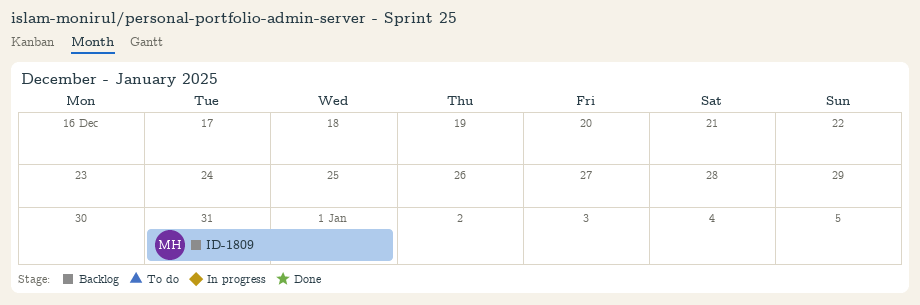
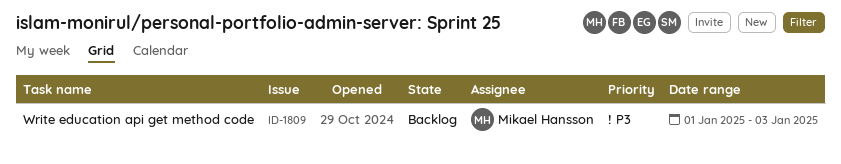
ID-1809, start: Dec 31 -> Jan 1
ID-1809, due: Jan 1 -> Jan 3

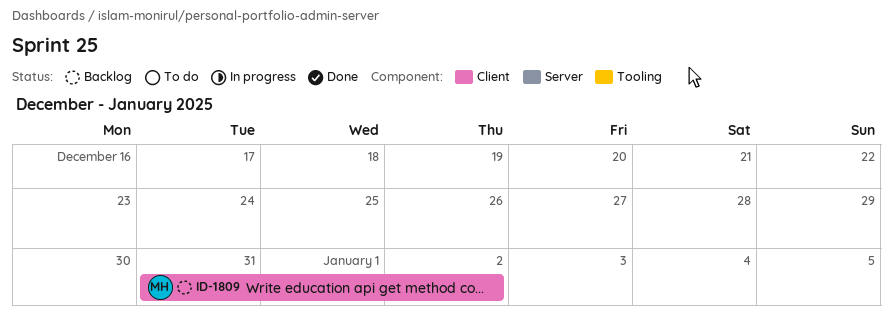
ID-1809, start: Jan 1 -> Dec 31
ID-1809, due: Jan 3 -> Jan 2

